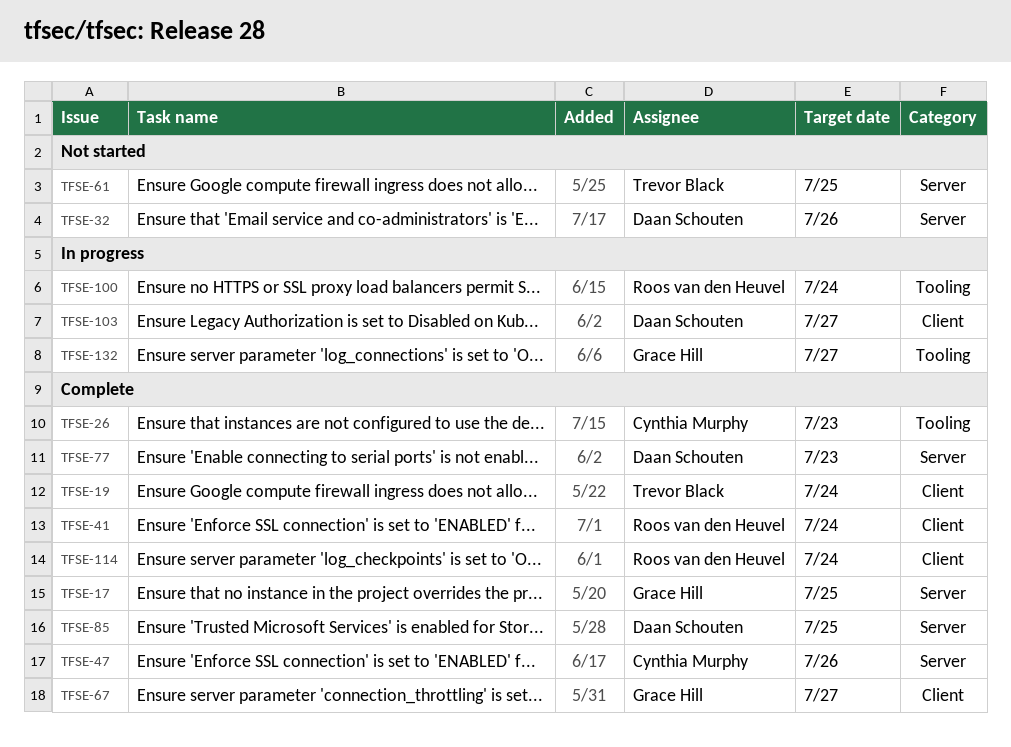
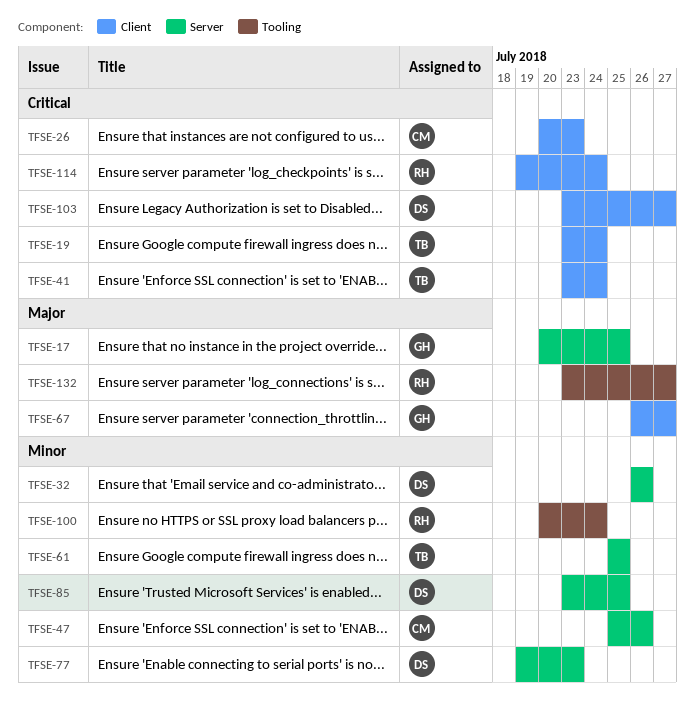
TFSE-26, label: Tooling -> Client
TFSE-41, owner: Roos van den Heuvel -> Trevor Black
TFSE-132, owner: Grace Hill -> Roos van den Heuvel

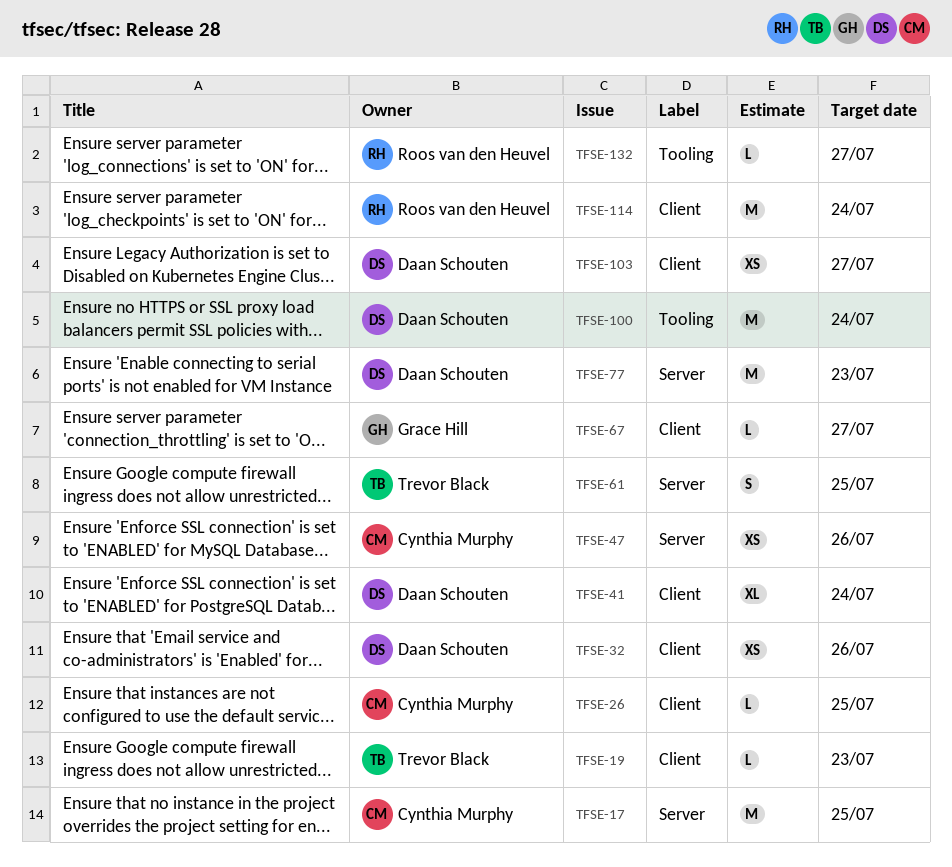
TFSE-17, owner: Grace Hill -> Cynthia Murphy
TFSE-19, due: Jul 24 -> Jul 23
TFSE-26, due: Jul 23 -> Jul 25
TFSE-32, label: Server -> Client
TFSE-41, owner: Trevor Black -> Daan Schouten
TFSE-85: present -> none
TFSE-100, owner: Roos van den Heuvel -> Daan Schouten

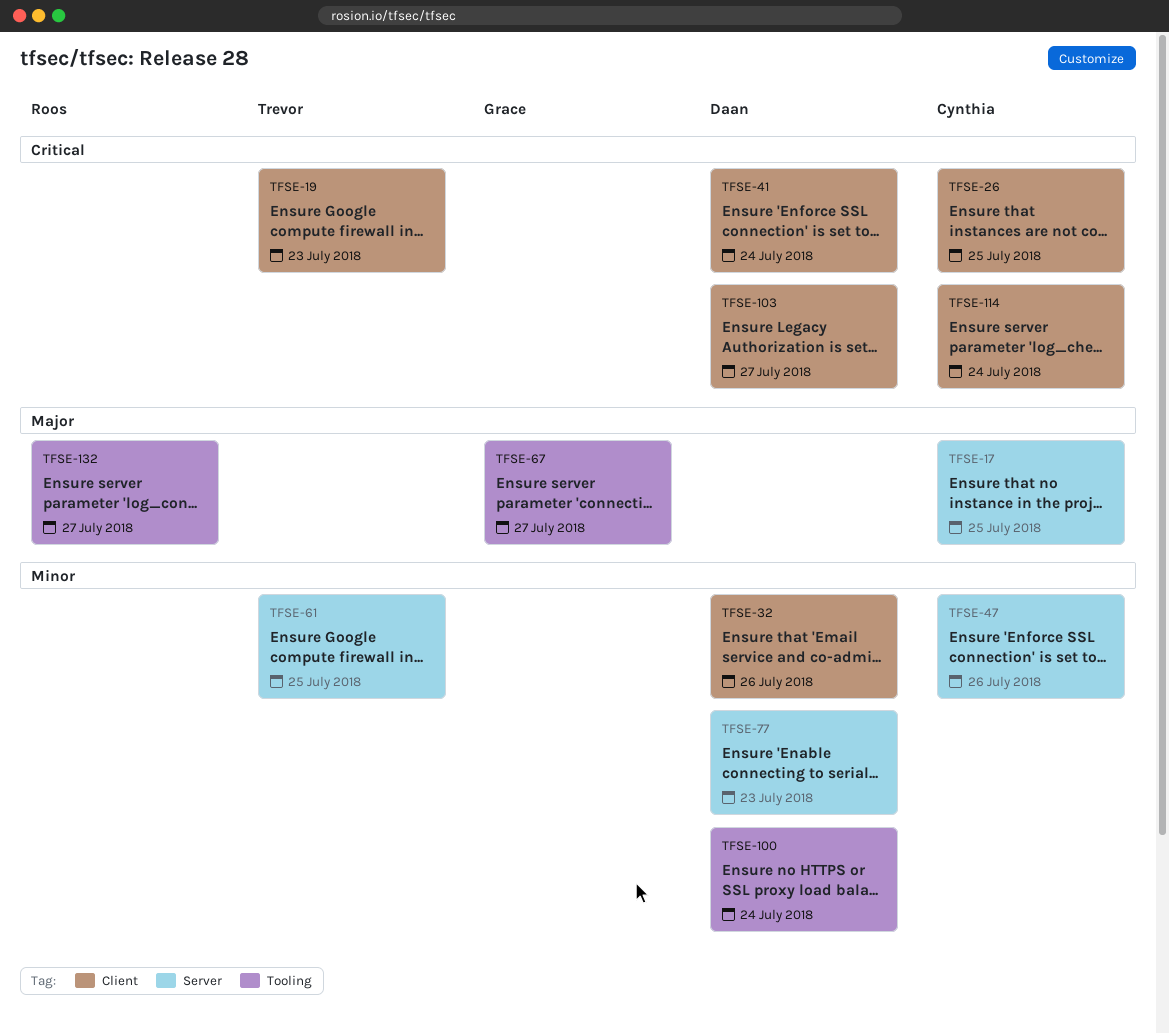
TFSE-67, label: Client -> Tooling
TFSE-114, owner: Roos van den Heuvel -> Cynthia Murphy

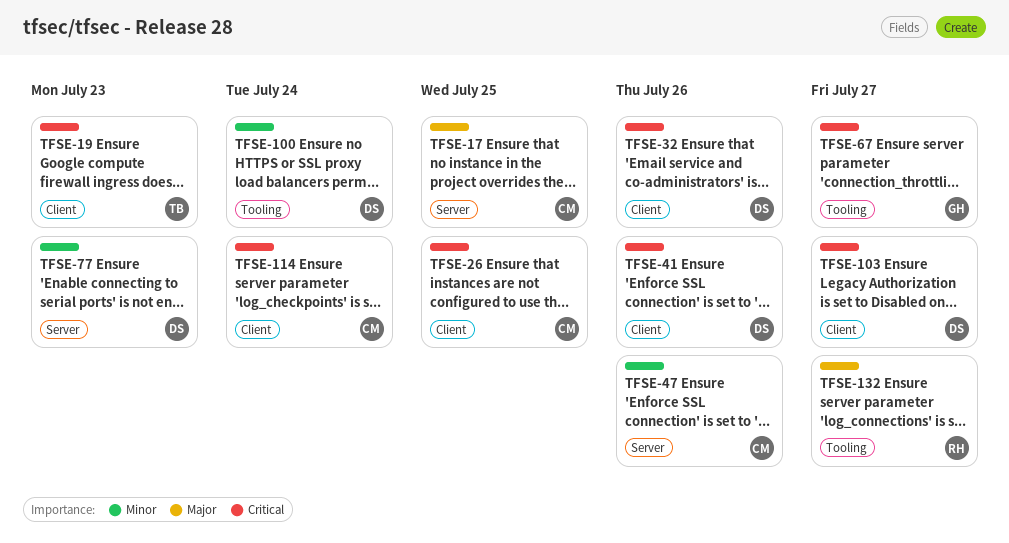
TFSE-32, priority: Minor -> Critical
TFSE-41, due: Jul 24 -> Jul 26
TFSE-61: present -> none
TFSE-67, priority: Major -> Critical

